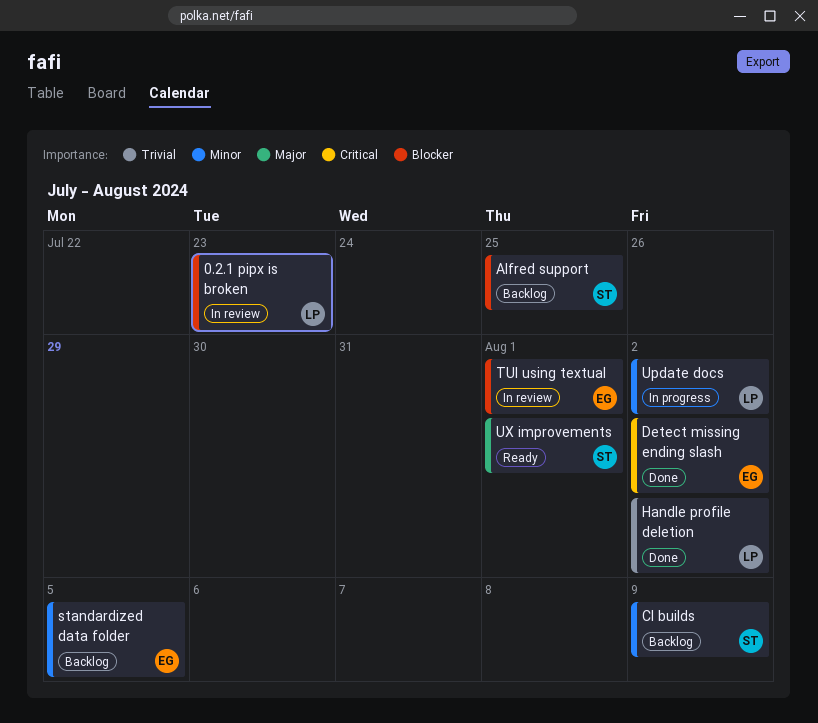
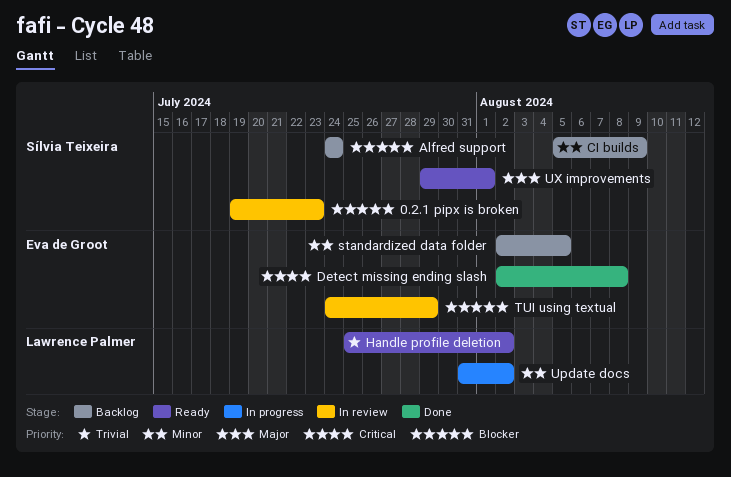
0.2.1 pipx is broken, owner: Lawrence Palmer -> Sílvia Teixeira
Alfred support, due: Jul 25 -> Jul 24
Detect missing ending slash, due: Aug 2 -> Aug 8
Handle profile deletion, status: Done -> Ready
TUI using textual, due: Aug 1 -> Jul 29

